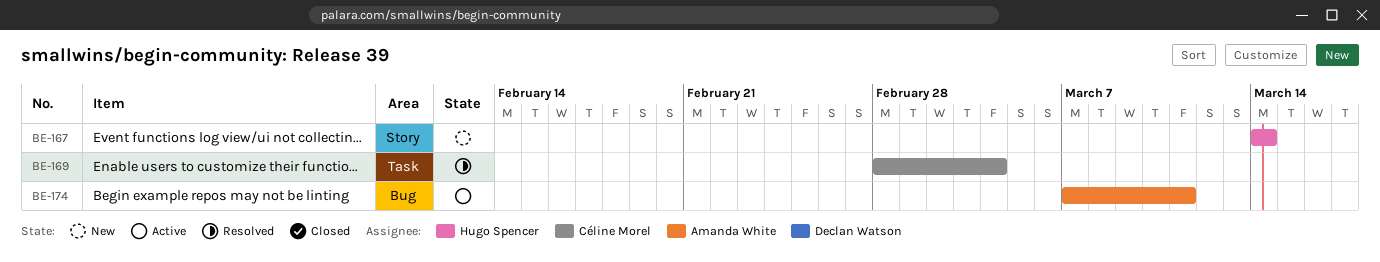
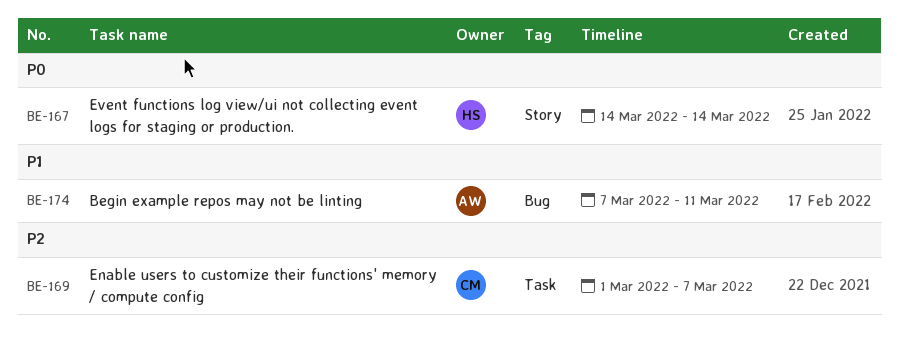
BE-169, start: Feb 28 -> Mar 1
BE-169, due: Mar 4 -> Mar 7

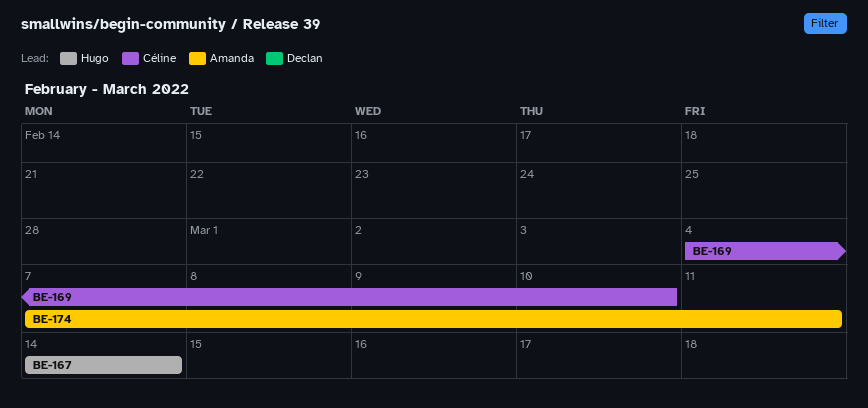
BE-169, start: Mar 1 -> Mar 4
BE-169, due: Mar 7 -> Mar 10

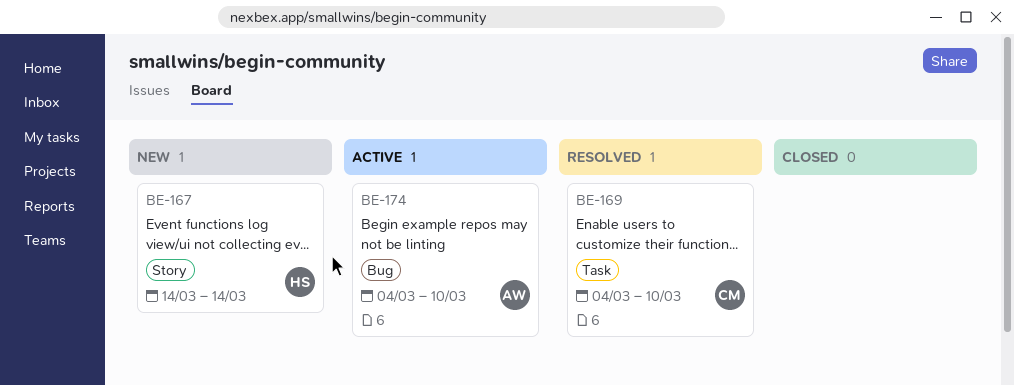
BE-174, start: Mar 7 -> Mar 4
BE-174, due: Mar 11 -> Mar 10

